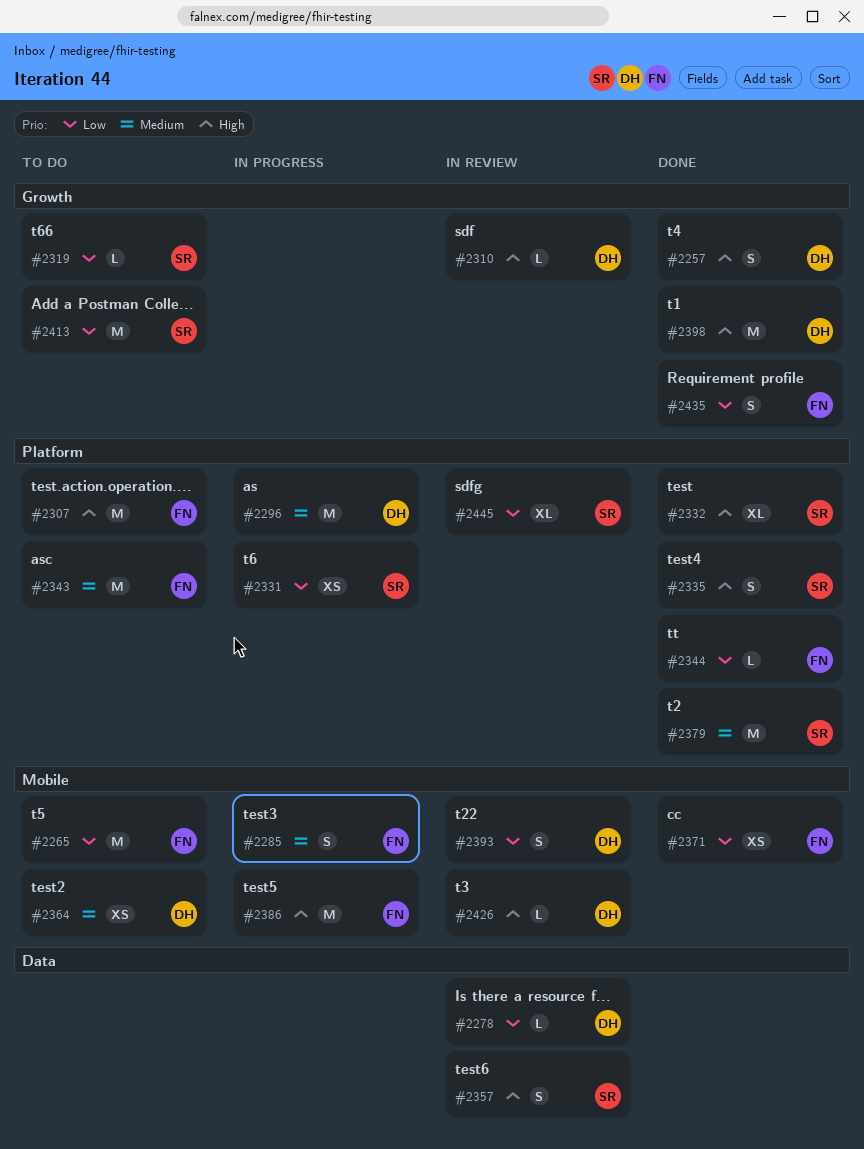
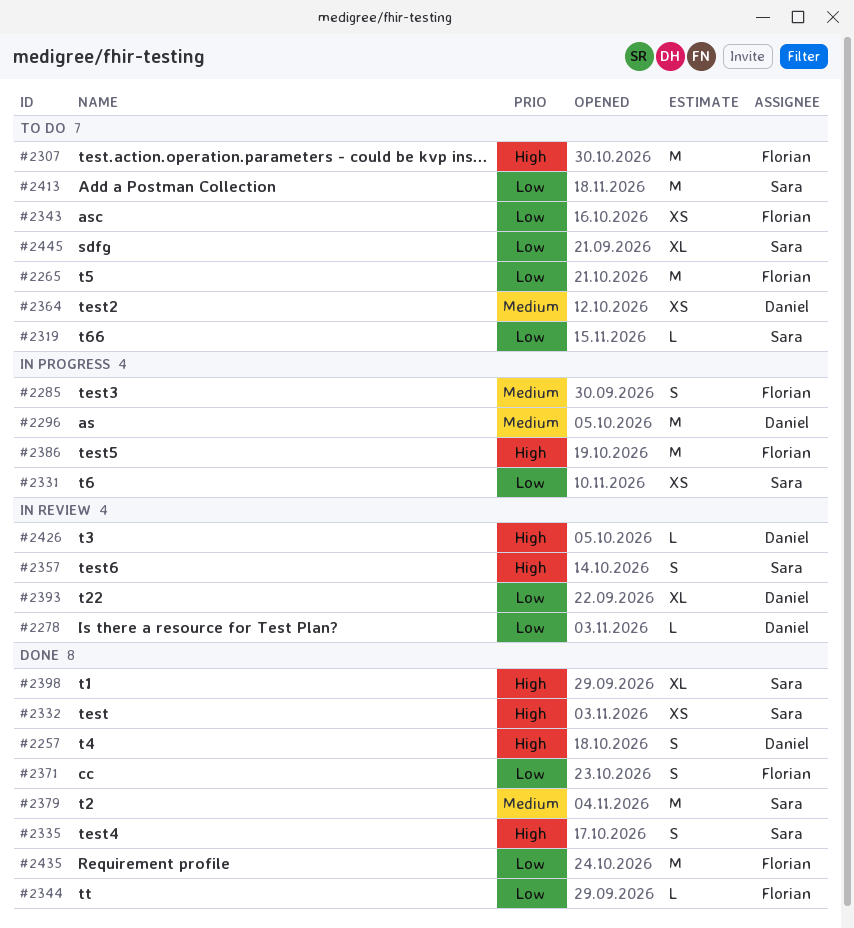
#2310: present -> none
#2332, estimate: XL -> XS
#2343, priority: Medium -> Low
#2343, estimate: M -> XS
#2371, estimate: XS -> S
#2393, estimate: S -> XL
#2398, owner: Daniel -> Sara
#2398, estimate: M -> XL
#2435, estimate: S -> M
#2445, status: In review -> To do

